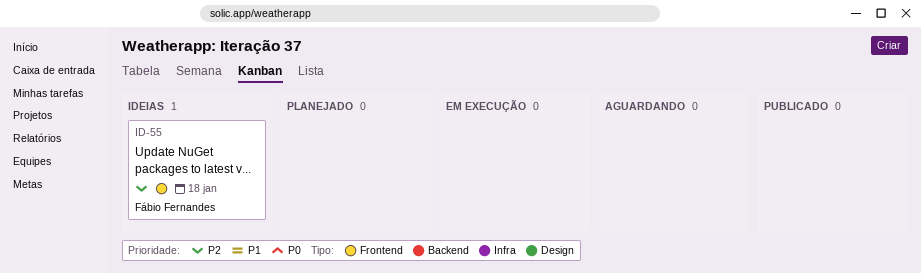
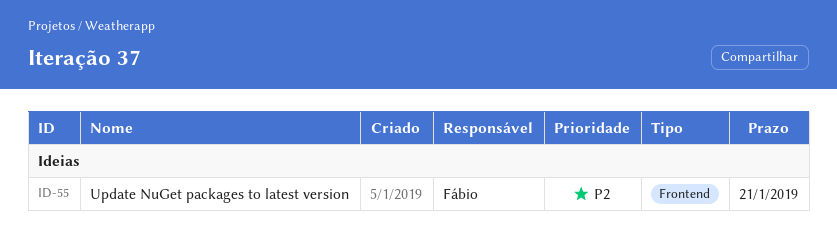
ID-55, due: Jan 18 -> Jan 21

